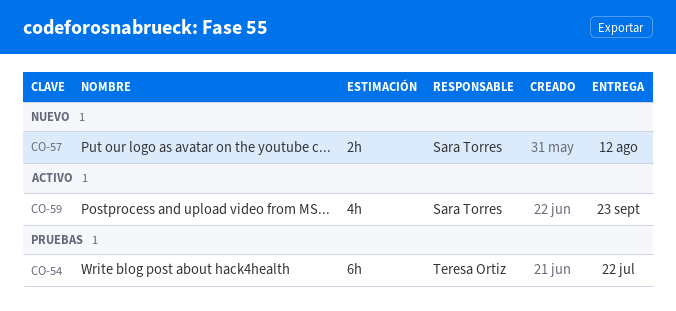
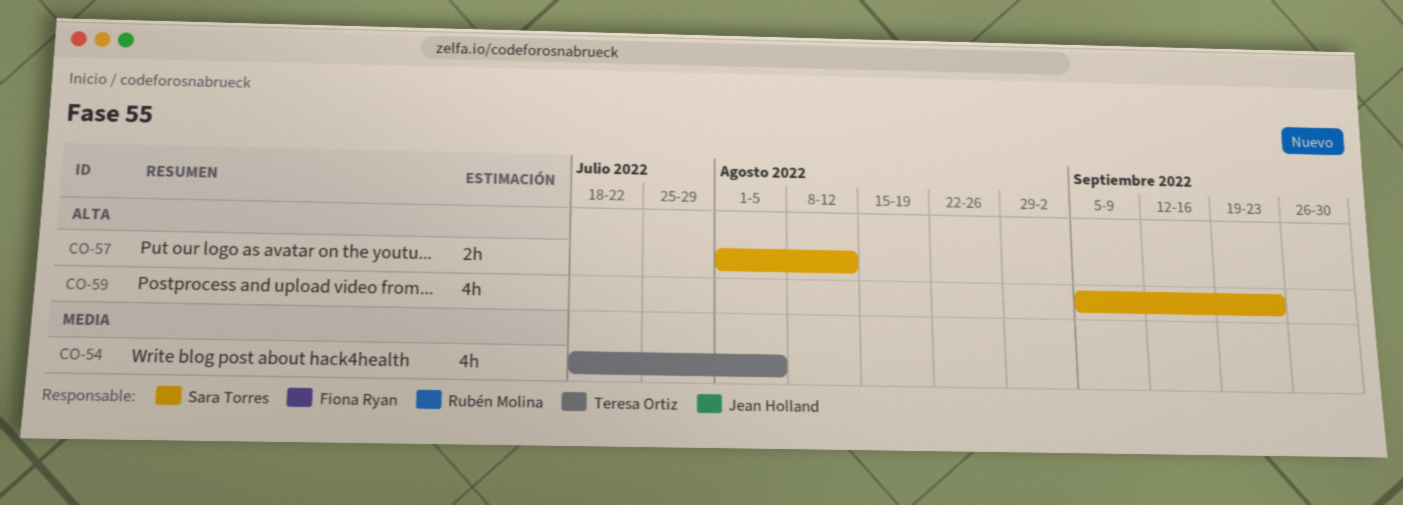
CO-54, estimate: 6h -> 4h
CO-54, due: Jul 22 -> Aug 5

